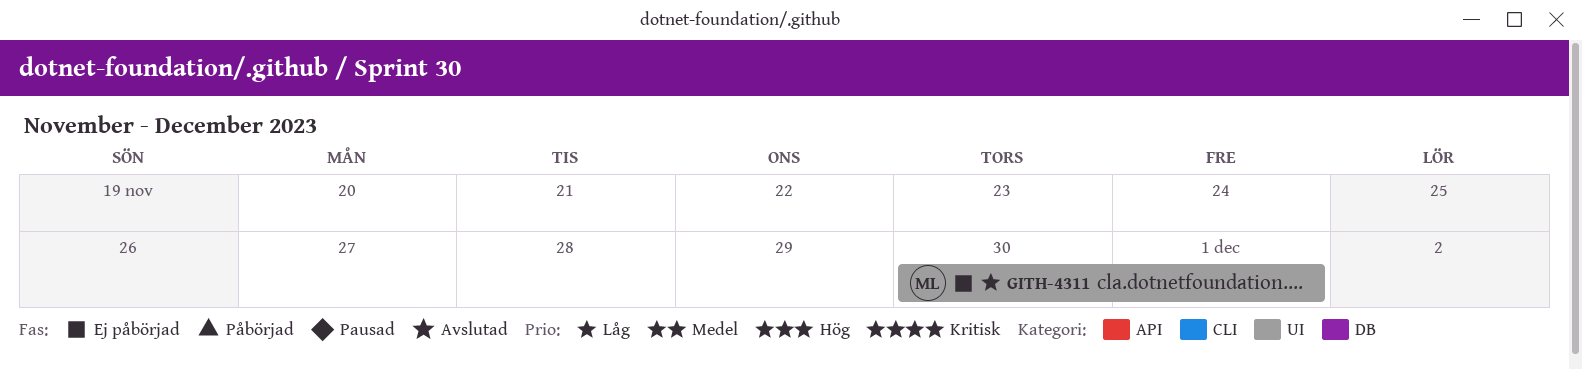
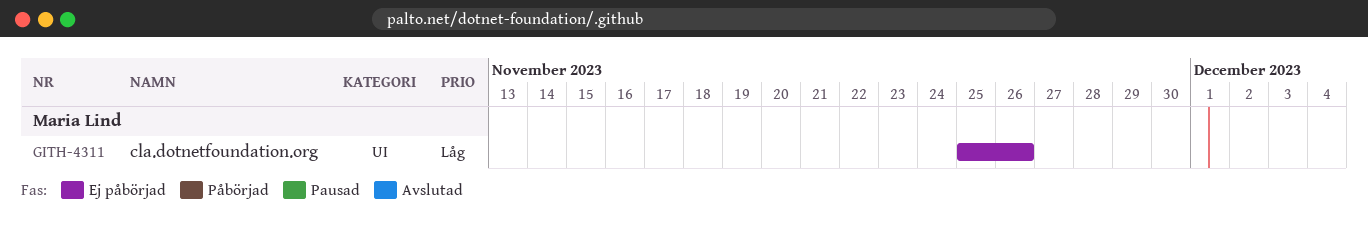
GITH-4311, start: Nov 30 -> Nov 25
GITH-4311, due: Dec 1 -> Nov 26

